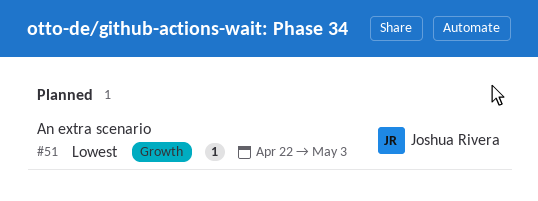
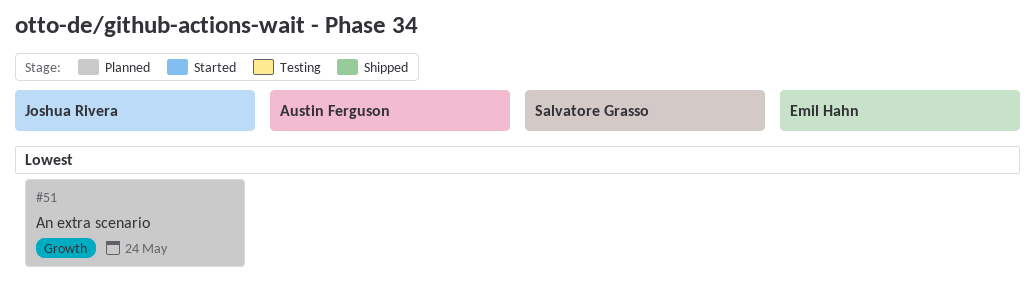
#51, due: May 3 -> May 24

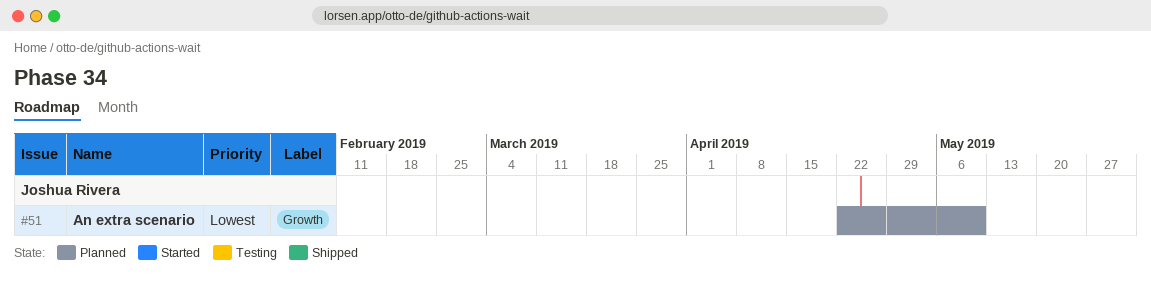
#51, due: May 24 -> May 10

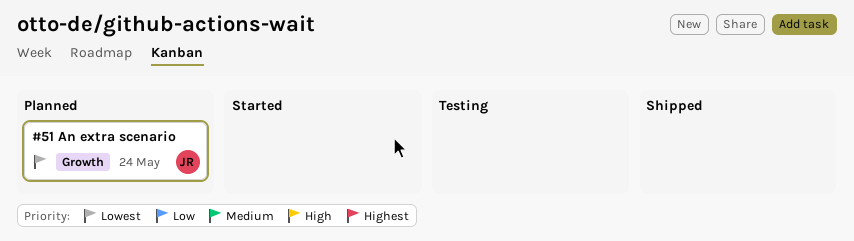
#51, due: May 10 -> May 24

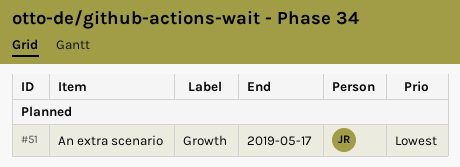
#51, due: May 24 -> May 17

